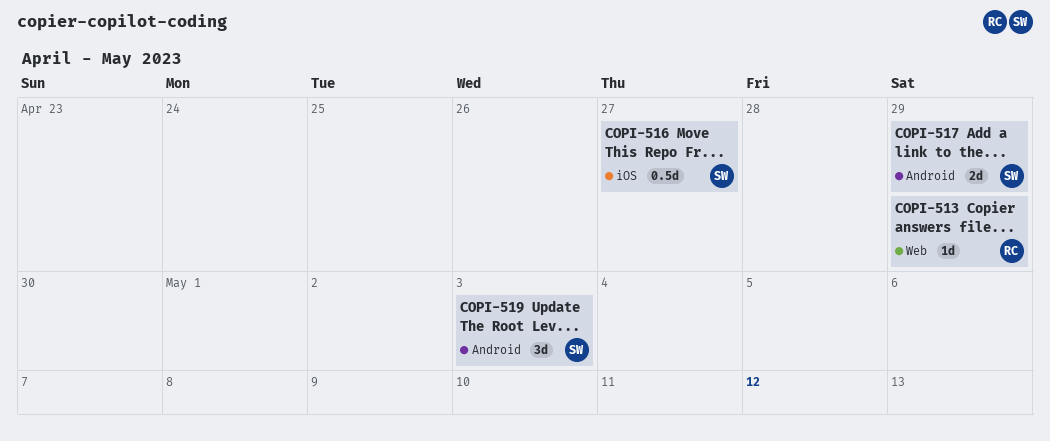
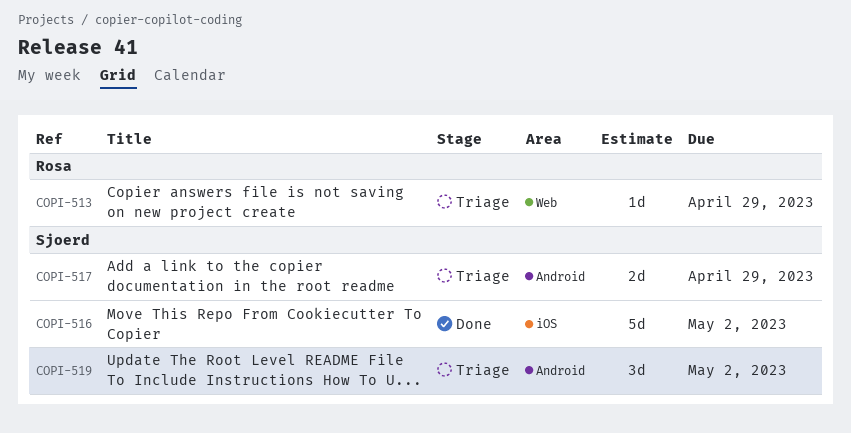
COPI-516, estimate: 0.5d -> 5d
COPI-516, due: Apr 27 -> May 2
COPI-519, due: May 3 -> May 2

